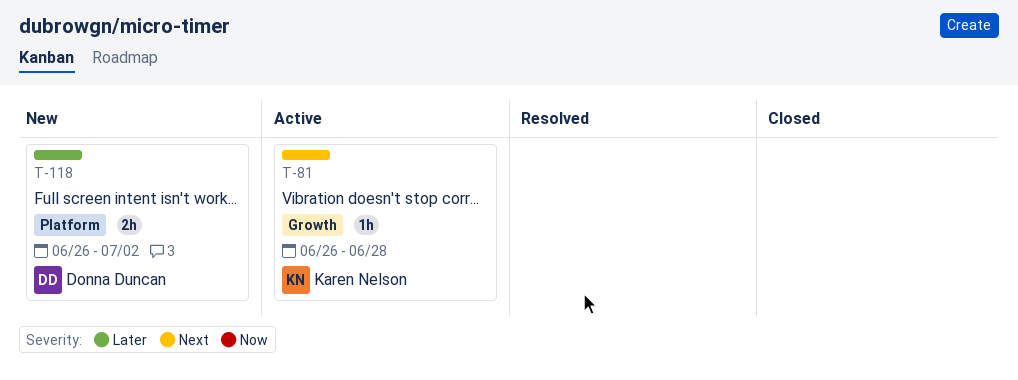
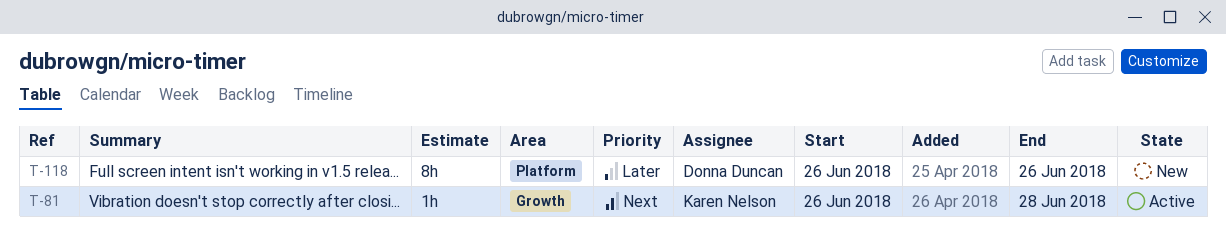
T-118, estimate: 2h -> 8h
T-118, due: Jul 2 -> Jun 26

